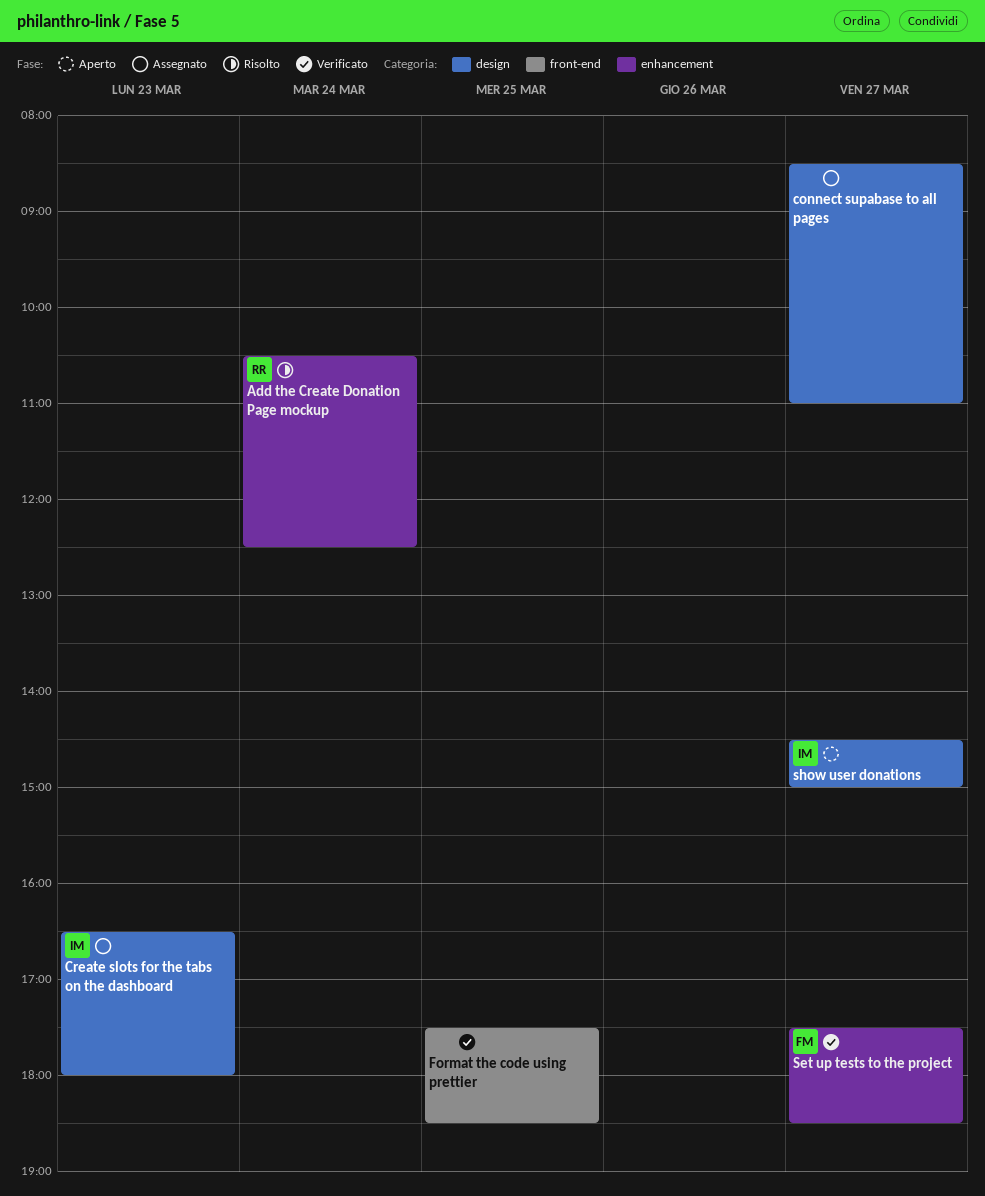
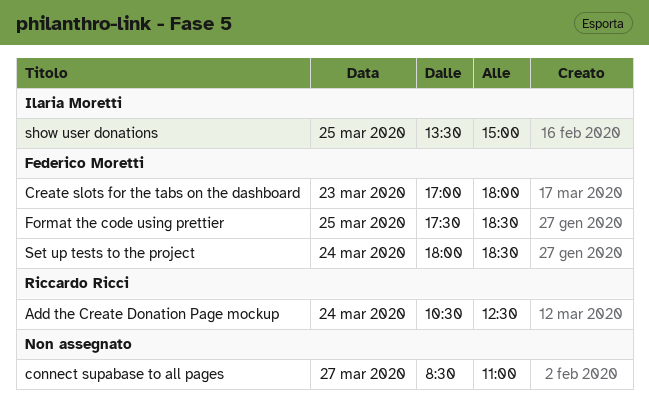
Create slots for the tabs on the dashboard, owner: Ilaria Moretti -> Federico Moretti
Create slots for the tabs on the dashboard, begins: 16:30 -> 17:00
Format the code using prettier, owner: none -> Federico Moretti
Set up tests to the project, day: Mar 27 -> Mar 24
Set up tests to the project, begins: 17:30 -> 18:00
show user donations, day: Mar 27 -> Mar 25
show user donations, begins: 14:30 -> 13:30

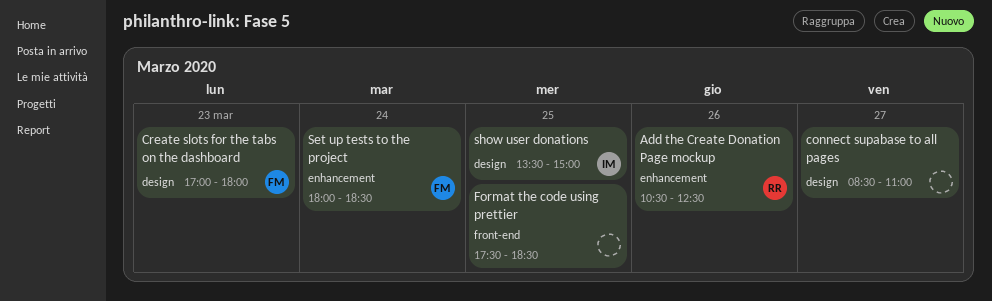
Add the Create Donation Page mockup, day: Mar 24 -> Mar 26
Format the code using prettier, owner: Federico Moretti -> none

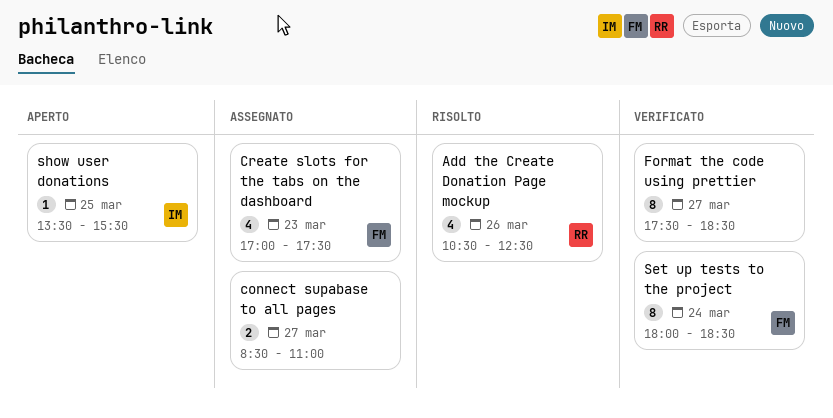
Create slots for the tabs on the dashboard, ends: 18:00 -> 17:30
Format the code using prettier, day: Mar 25 -> Mar 27
show user donations, ends: 15:00 -> 15:30

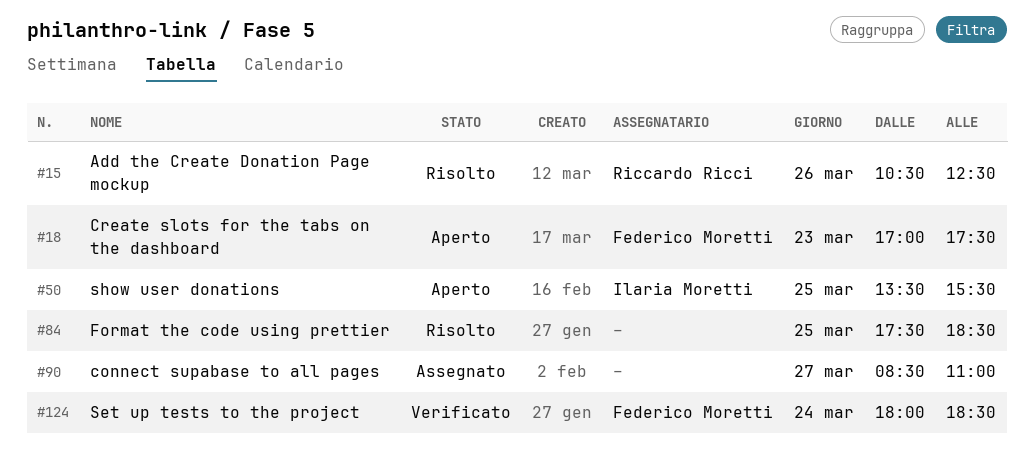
Create slots for the tabs on the dashboard, status: Assegnato -> Aperto
Format the code using prettier, status: Verificato -> Risolto
Format the code using prettier, day: Mar 27 -> Mar 25

